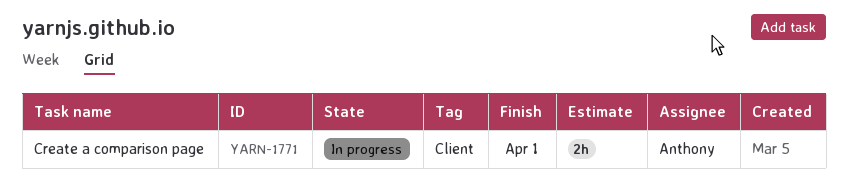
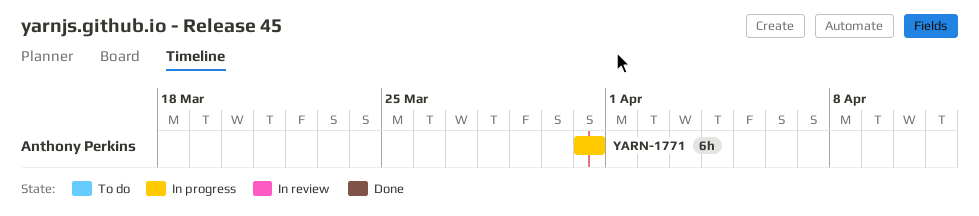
YARN-1771, estimate: 2h -> 6h
YARN-1771, due: Apr 1 -> Mar 31

